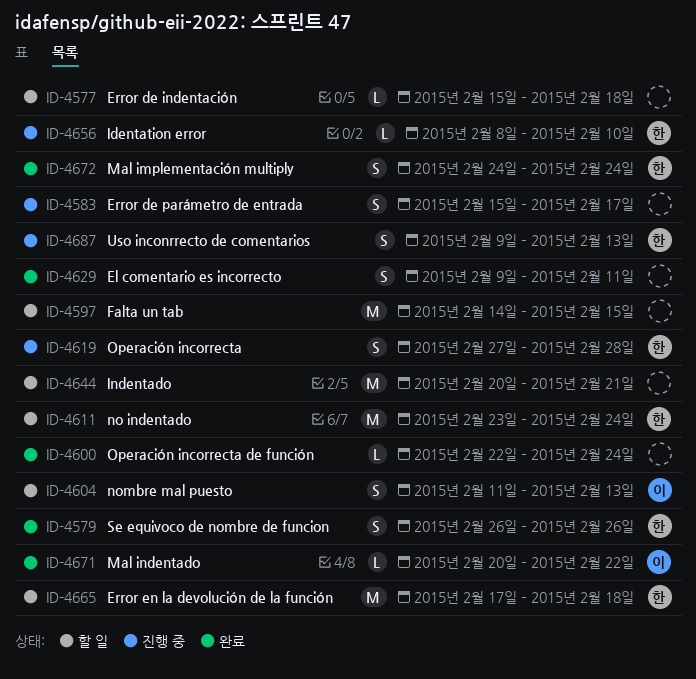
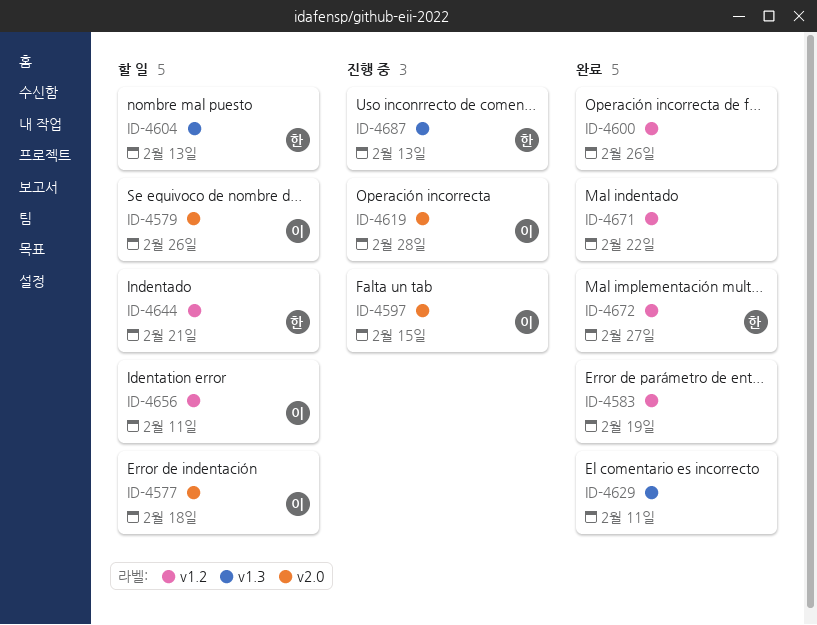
ID-4577, owner: none -> 이
ID-4579, status: 완료 -> 할 일
ID-4579, owner: 한 -> 이
ID-4583, status: 진행 중 -> 완료
ID-4583, due: Feb 17 -> Feb 19
ID-4597, status: 할 일 -> 진행 중
ID-4597, owner: none -> 이
ID-4600, due: Feb 24 -> Feb 26
ID-4604, owner: 이 -> 한
ID-4611: present -> none
ID-4619, owner: 한 -> 이
ID-4644, owner: none -> 한
ID-4656, status: 진행 중 -> 할 일
ID-4656, owner: 한 -> 이
ID-4656, due: Feb 10 -> Feb 11
ID-4665: present -> none
ID-4671, owner: 이 -> none
ID-4672, due: Feb 24 -> Feb 27

